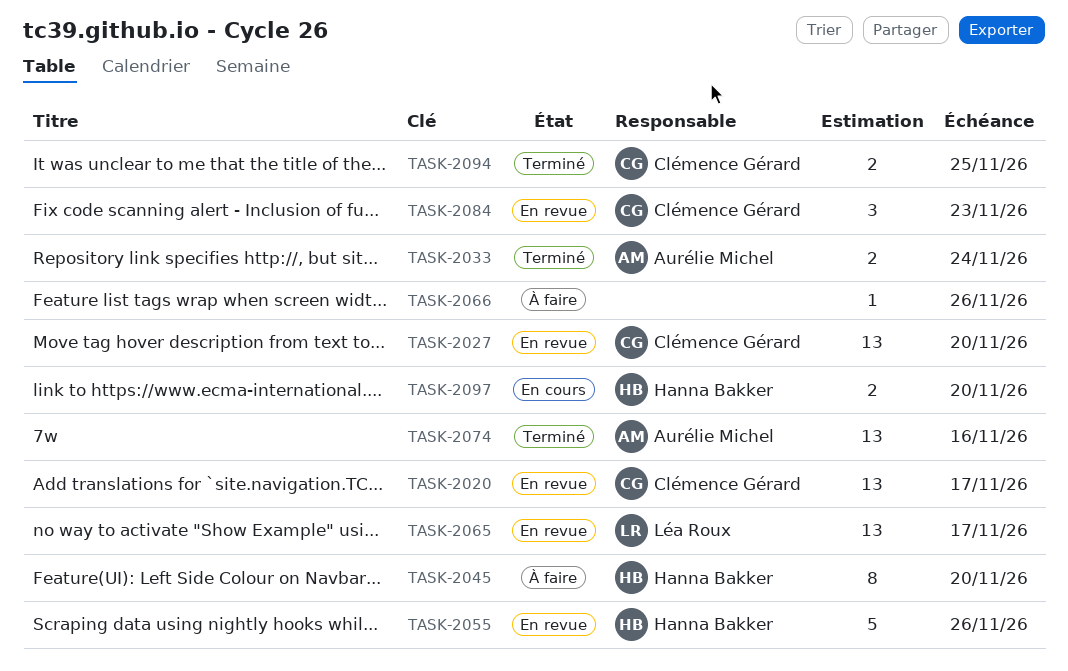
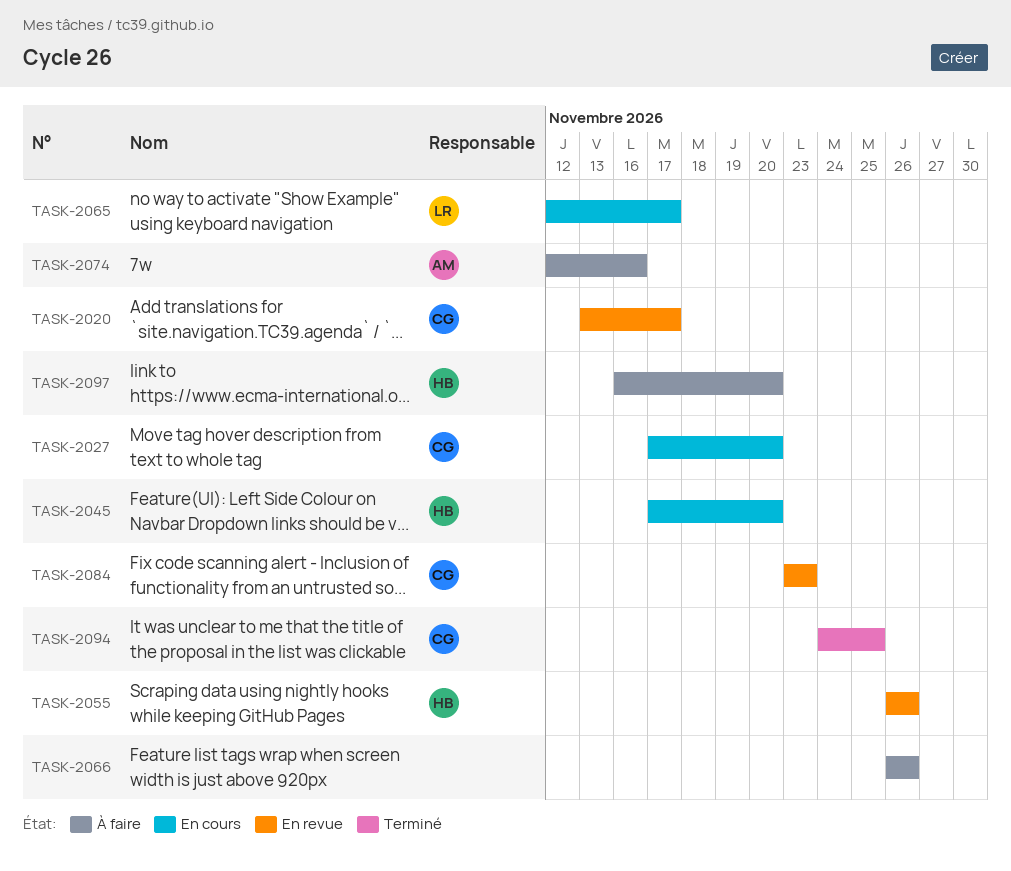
TASK-2027, status: En revue -> En cours
TASK-2033: present -> none
TASK-2045, status: À faire -> En cours
TASK-2065, status: En revue -> En cours
TASK-2074, status: Terminé -> À faire
TASK-2097, status: En cours -> À faire

